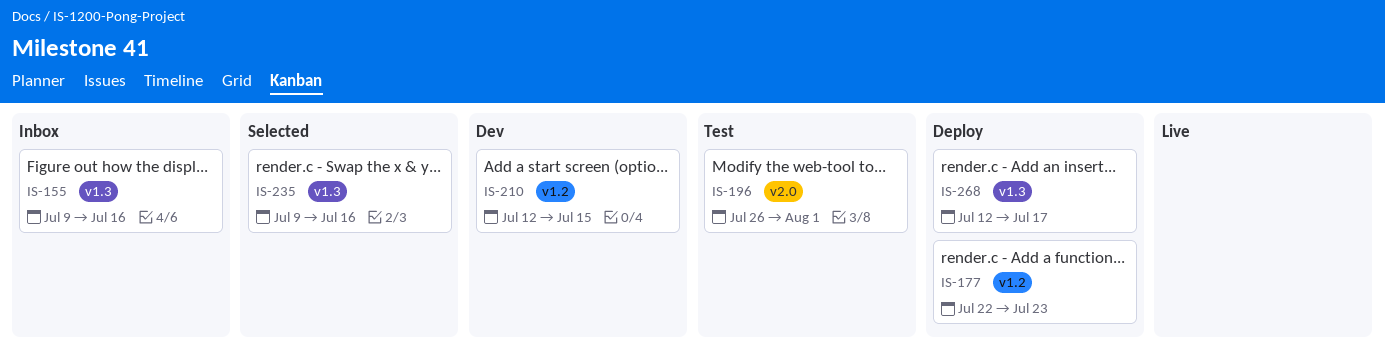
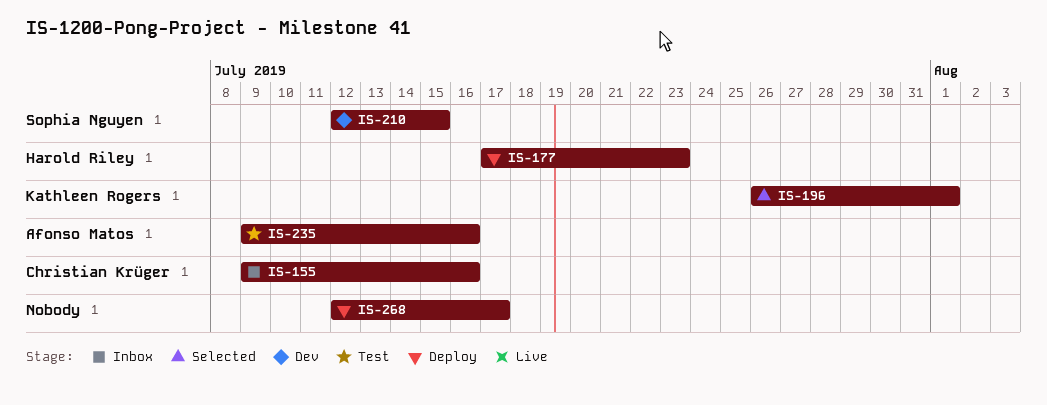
IS-177, start: Jul 22 -> Jul 17
IS-196, status: Test -> Selected
IS-235, status: Selected -> Test

